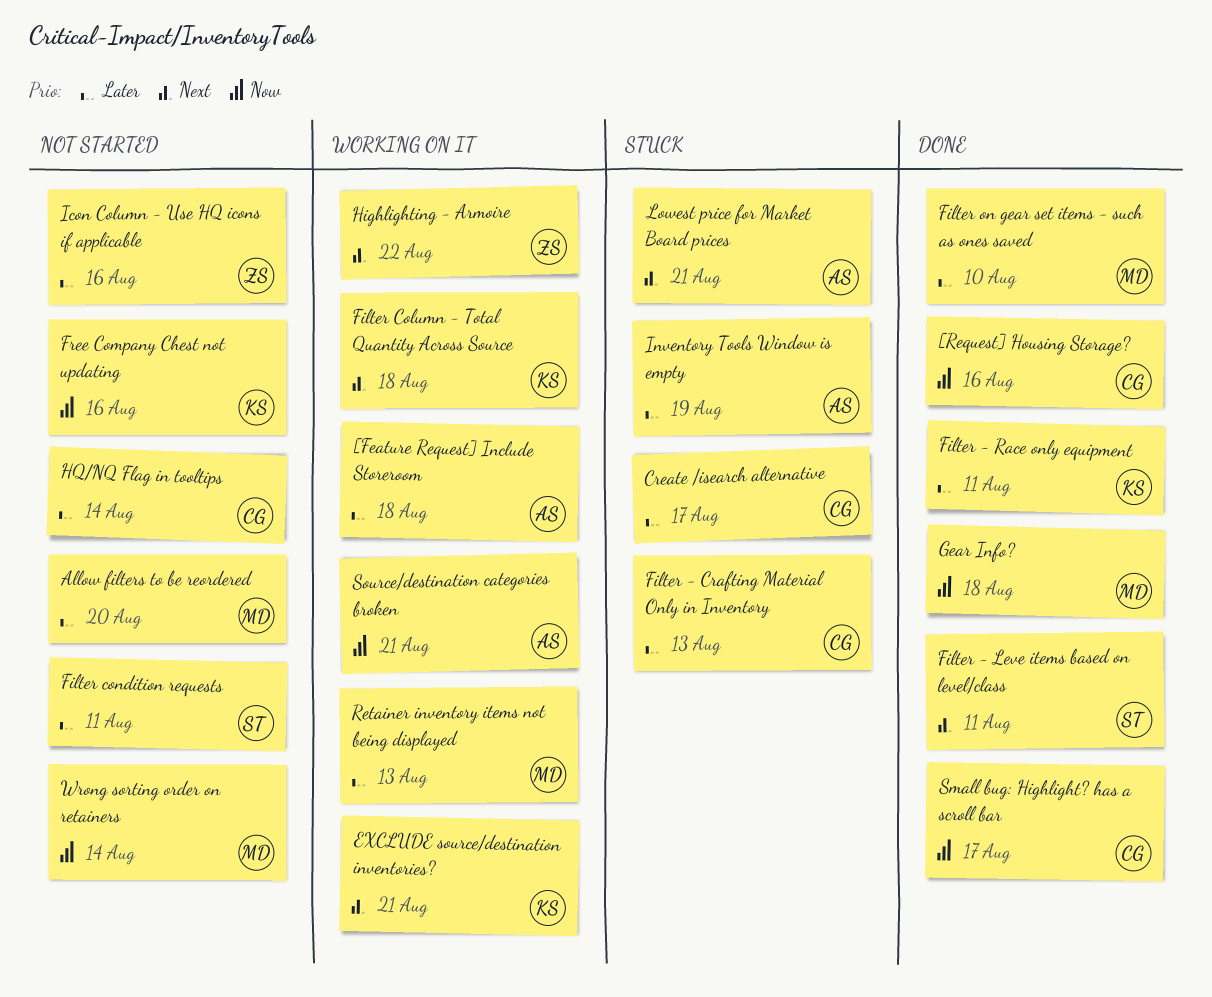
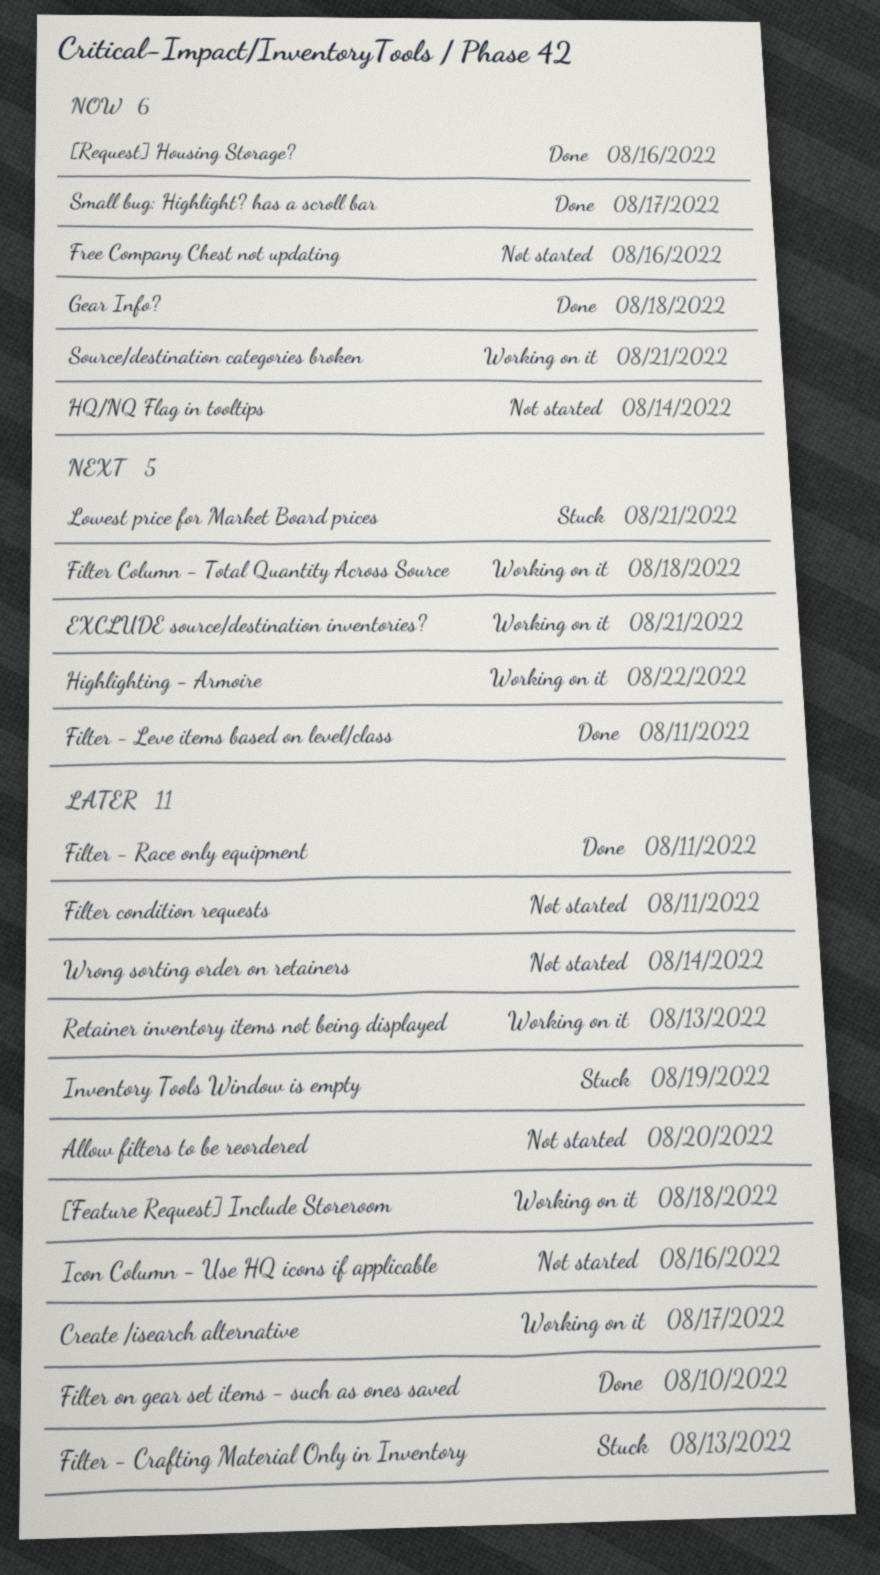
Create /isearch alternative, status: Stuck -> Working on it
HQ/NQ Flag in tooltips, priority: Later -> Now
Wrong sorting order on retainers, priority: Now -> Later

